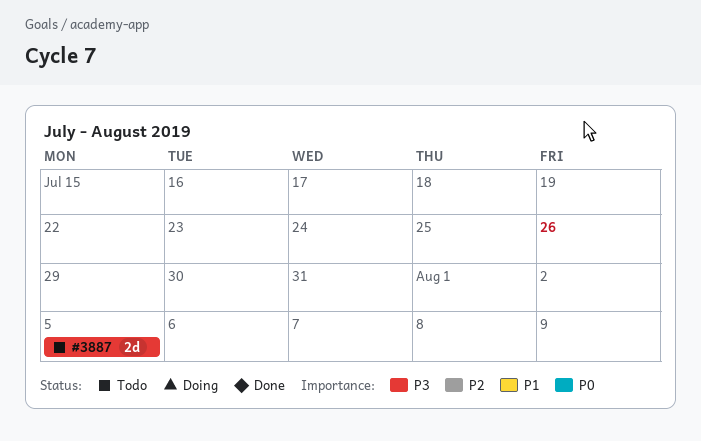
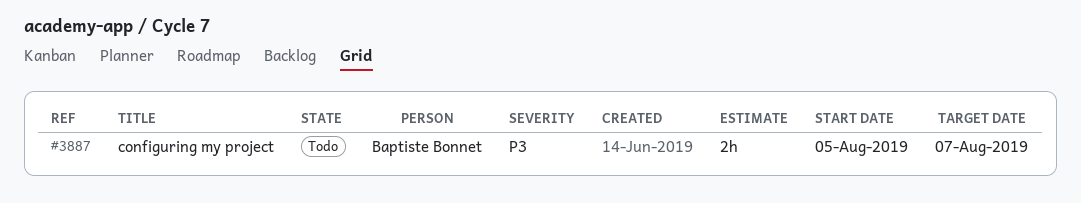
#3887, estimate: 2d -> 2h
#3887, due: Aug 5 -> Aug 7

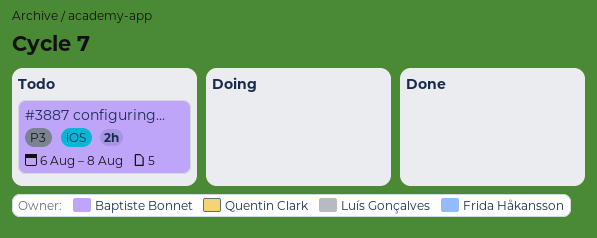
#3887, start: Aug 5 -> Aug 6
#3887, due: Aug 7 -> Aug 8

